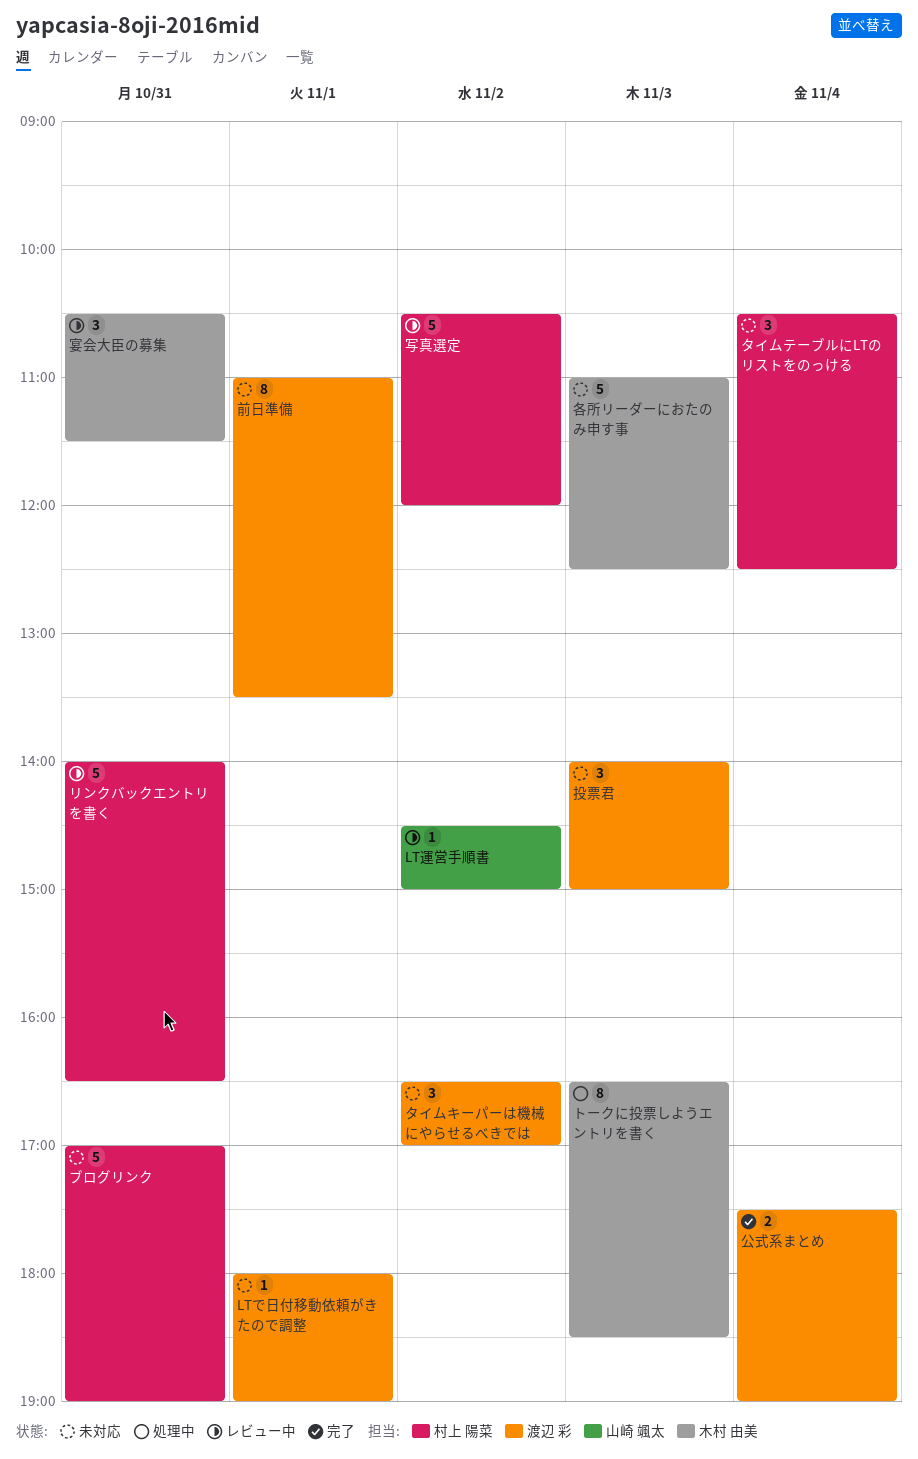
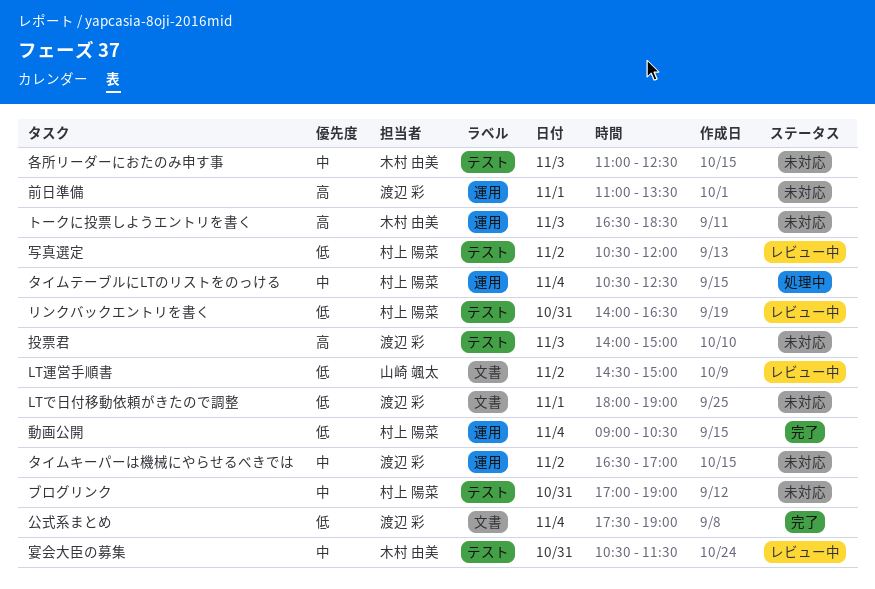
タイムテーブルにLTのリストをのっける, status: 未対応 -> 処理中
トークに投票しようエントリを書く, status: 処理中 -> 未対応
動画公開: none -> present

